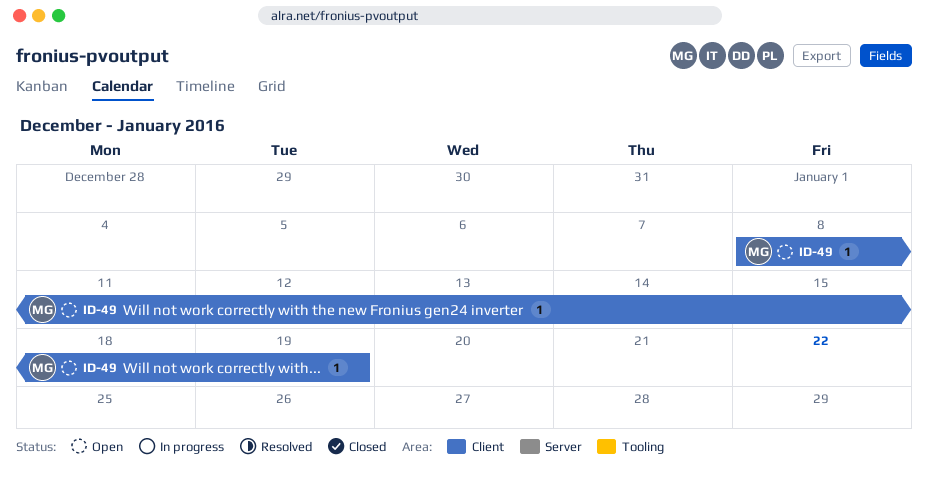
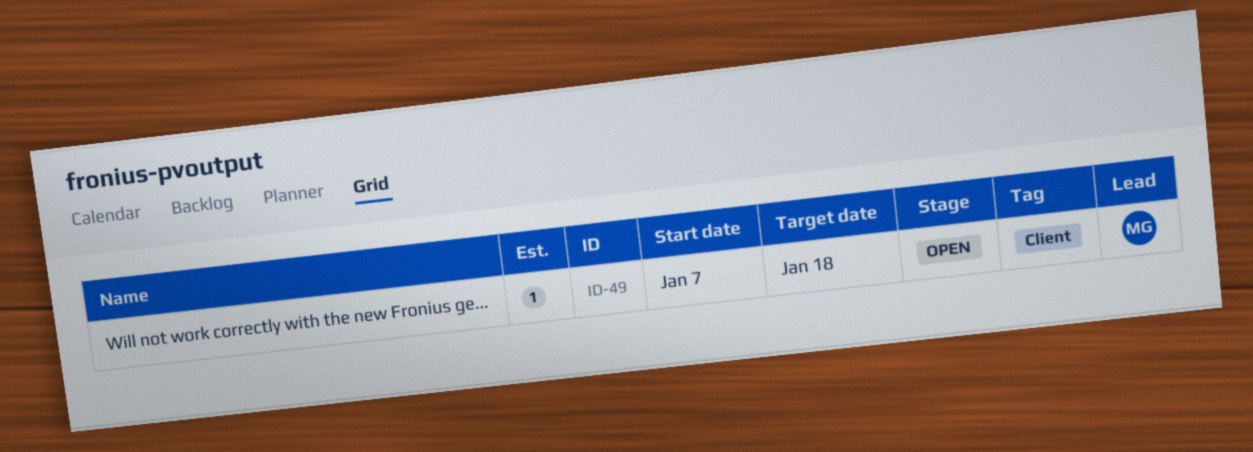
ID-49, start: Jan 8 -> Jan 7
ID-49, due: Jan 19 -> Jan 18

